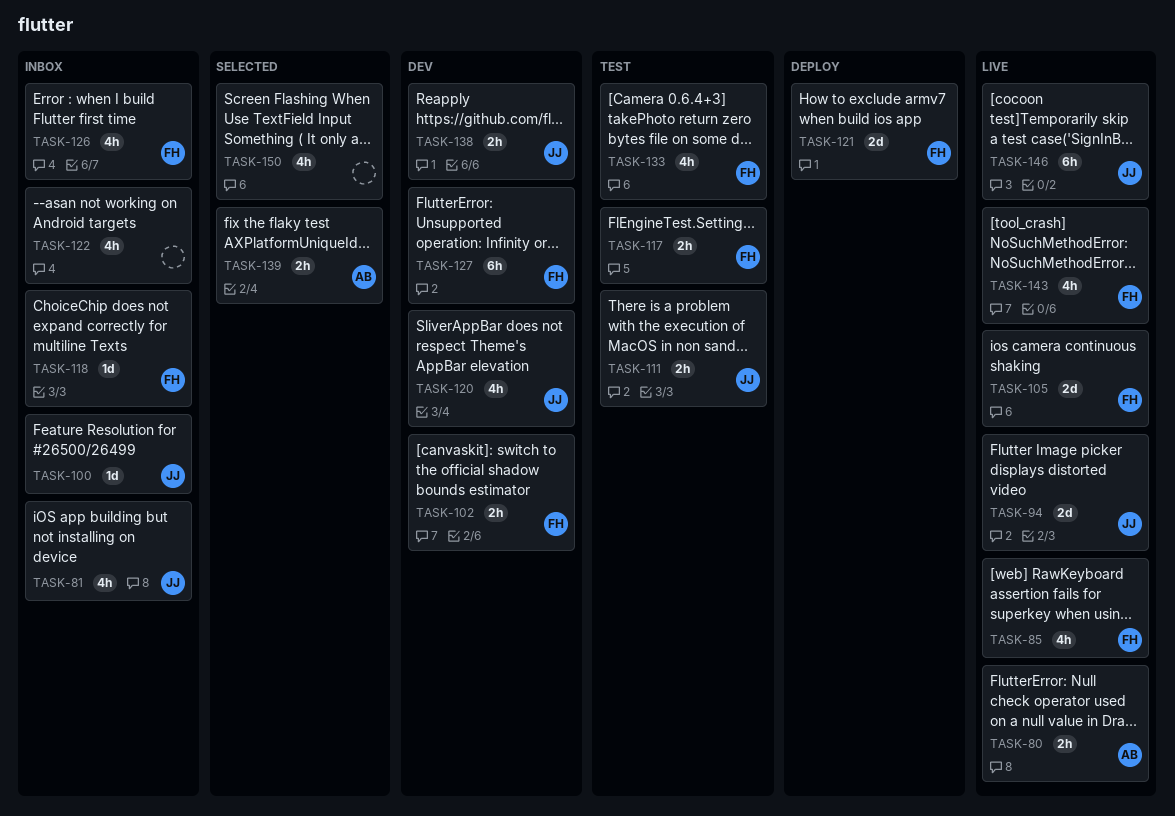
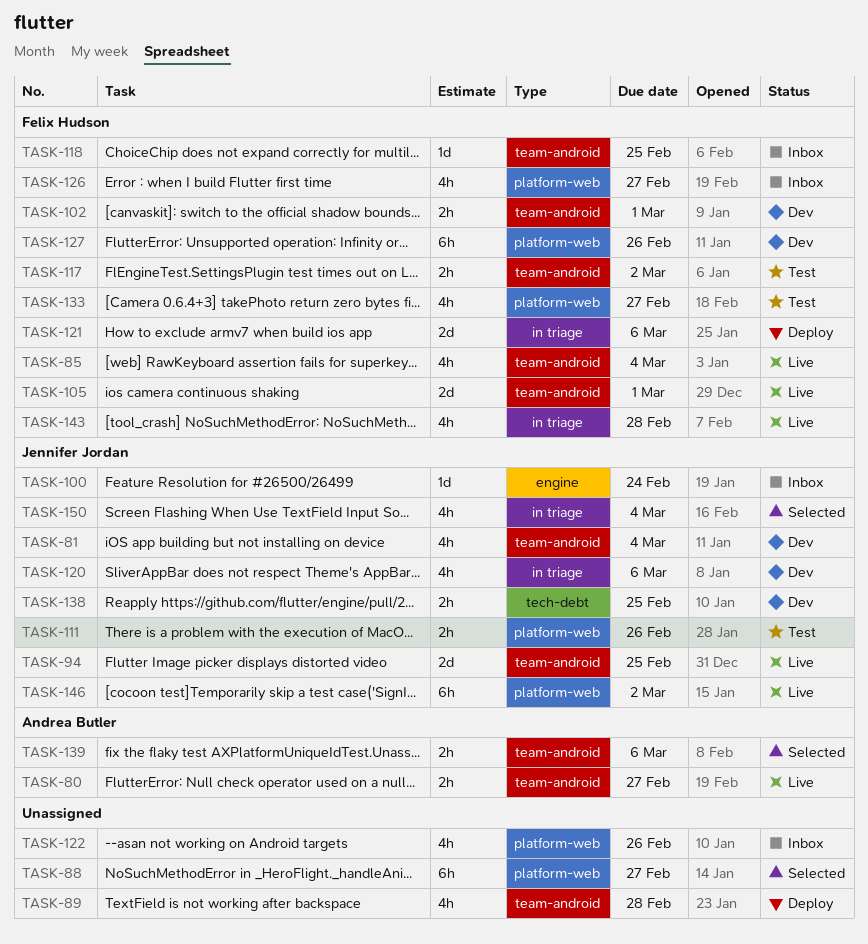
TASK-81, status: Inbox -> Dev
TASK-88: none -> present
TASK-89: none -> present
TASK-150, owner: none -> Jennifer Jordan

